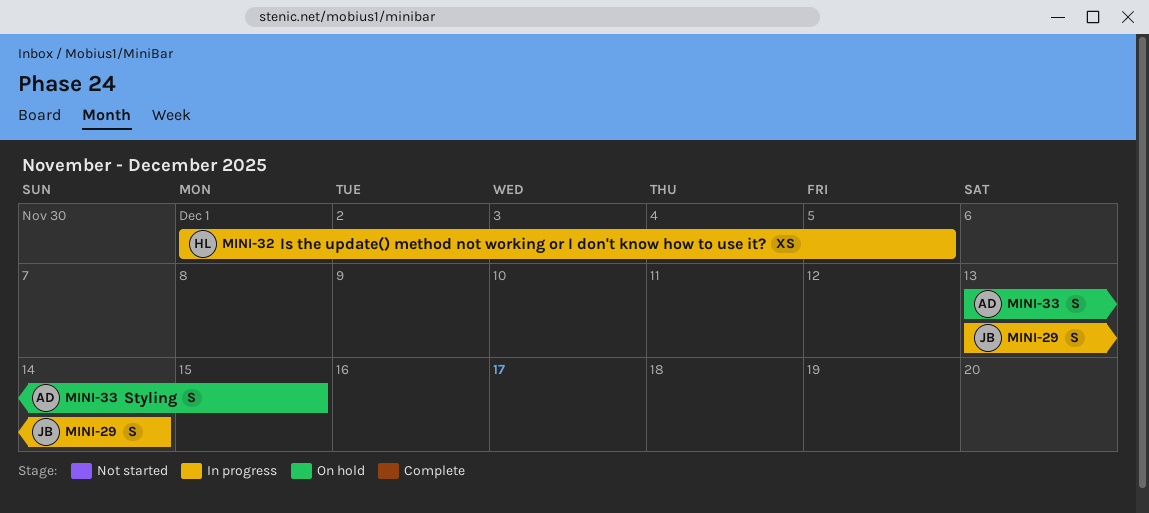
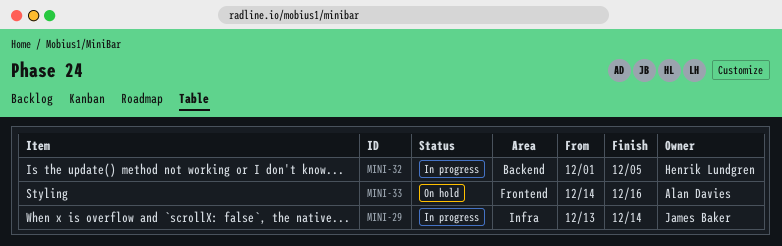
MINI-33, start: Dec 13 -> Dec 14
MINI-33, due: Dec 15 -> Dec 16

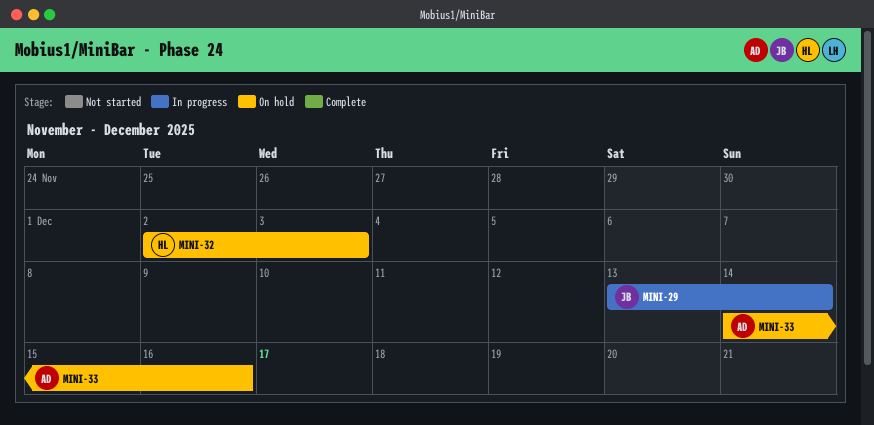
MINI-32, status: In progress -> On hold
MINI-32, start: Dec 1 -> Dec 2
MINI-32, due: Dec 5 -> Dec 3

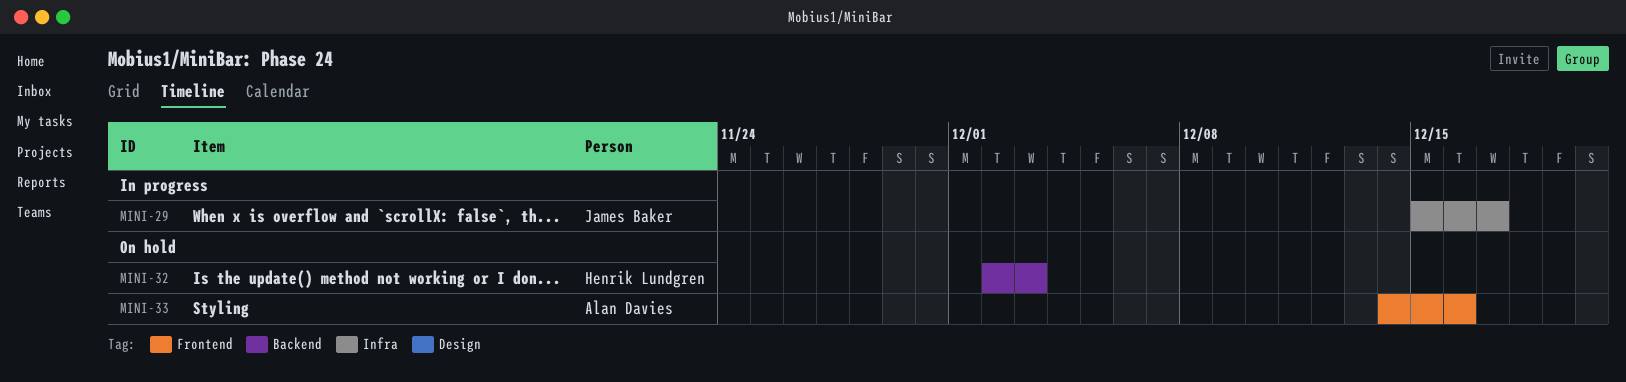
MINI-29, start: Dec 13 -> Dec 15
MINI-29, due: Dec 14 -> Dec 17

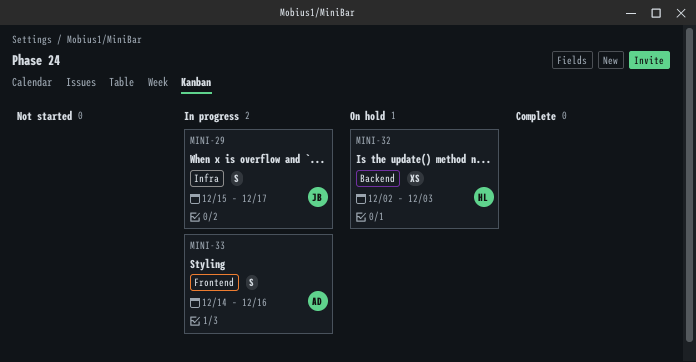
MINI-33, status: On hold -> In progress

